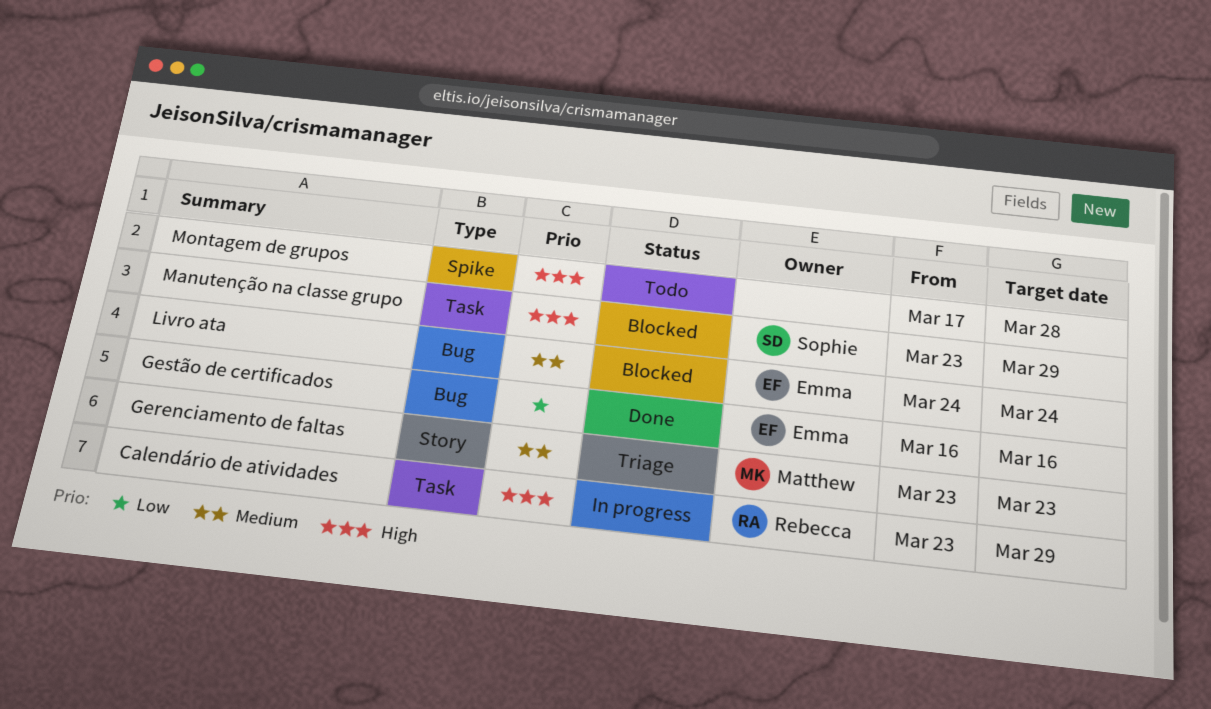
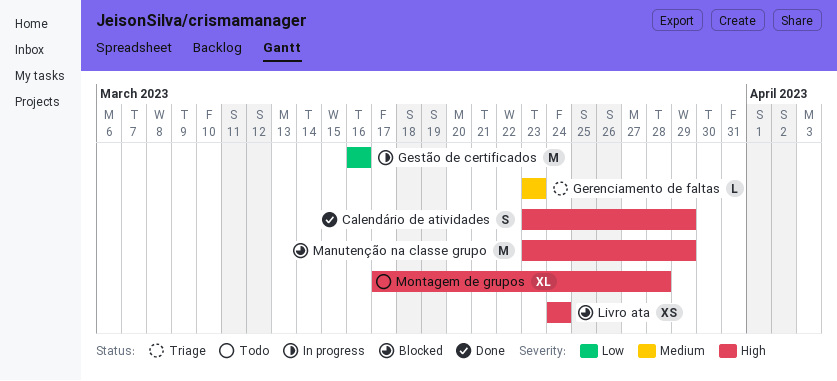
Calendário de atividades, status: In progress -> Done
Gestão de certificados, status: Done -> In progress
Livro ata, priority: Medium -> High

